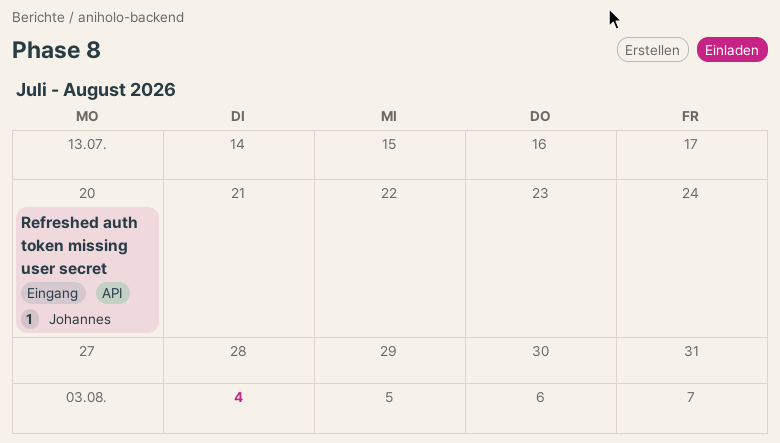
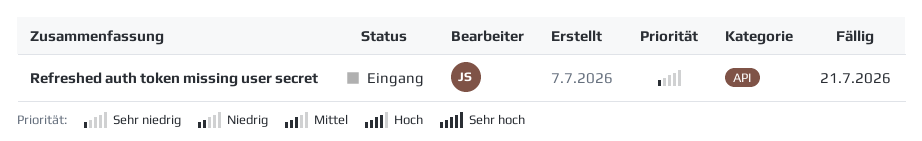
Refreshed auth token missing user secret, due: Jul 20 -> Jul 21

